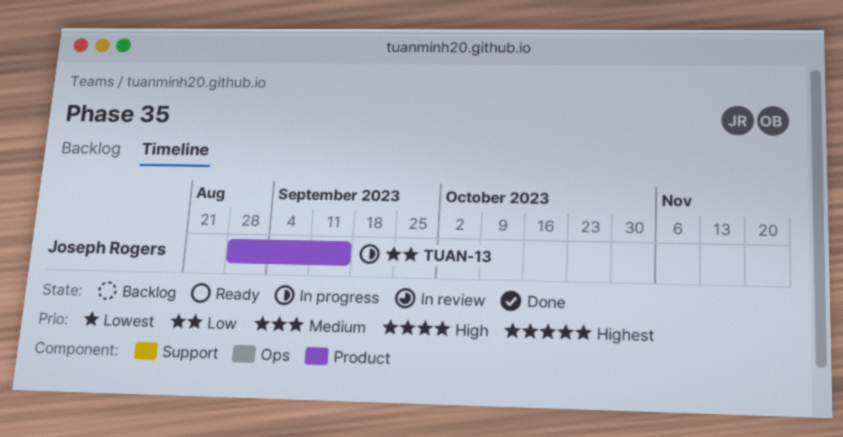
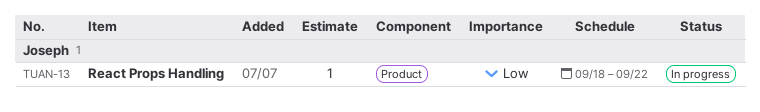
TUAN-13, start: Aug 28 -> Sep 18
TUAN-13, due: Sep 15 -> Sep 22

